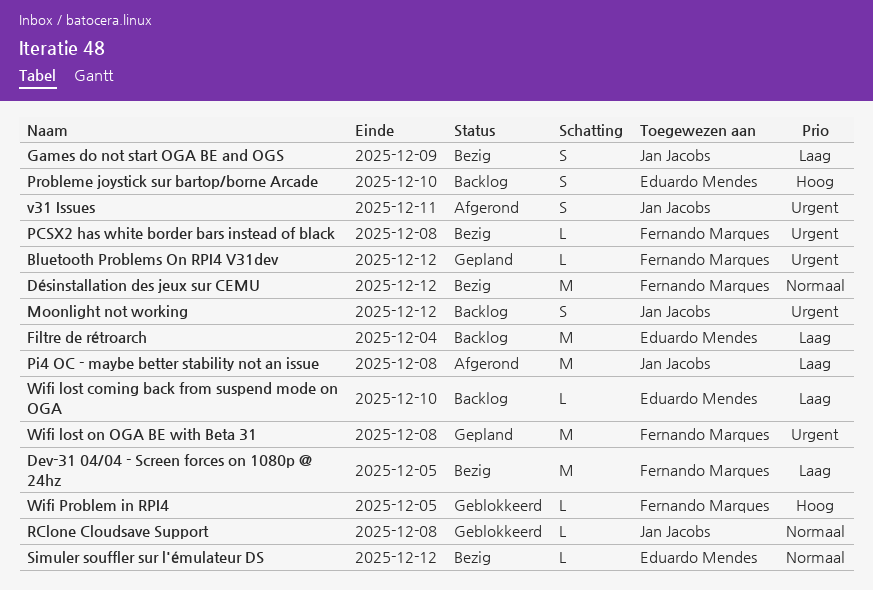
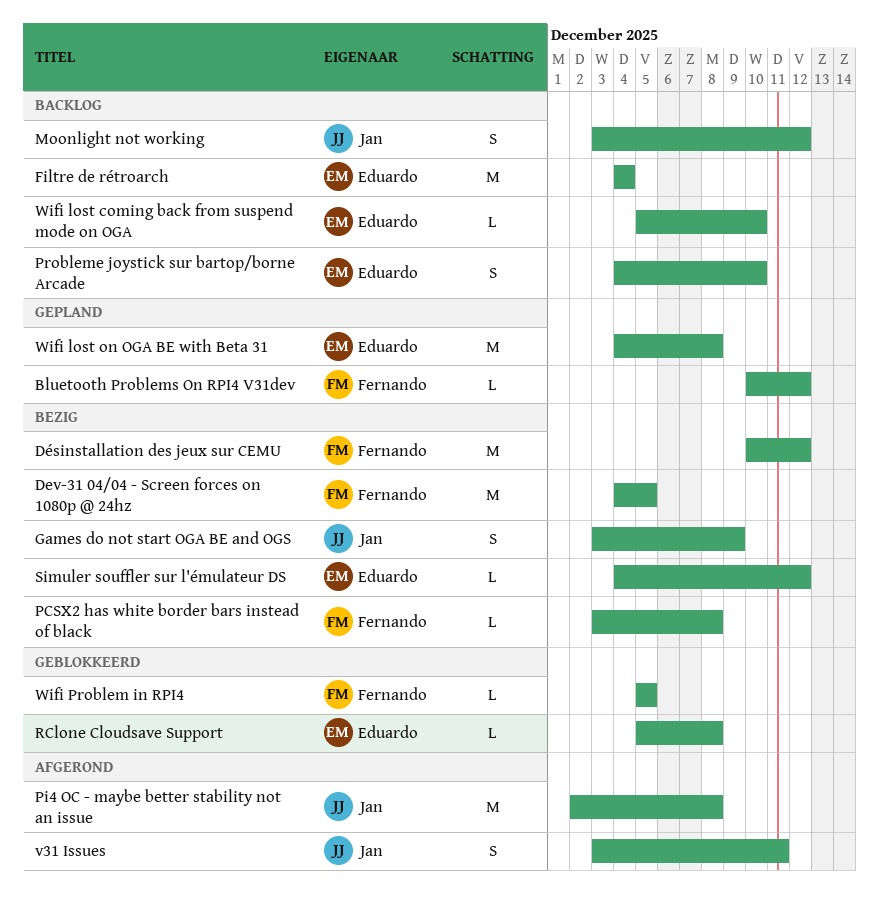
RClone Cloudsave Support, owner: Jan Jacobs -> Eduardo Mendes
Wifi lost on OGA BE with Beta 31, owner: Fernando Marques -> Eduardo Mendes

